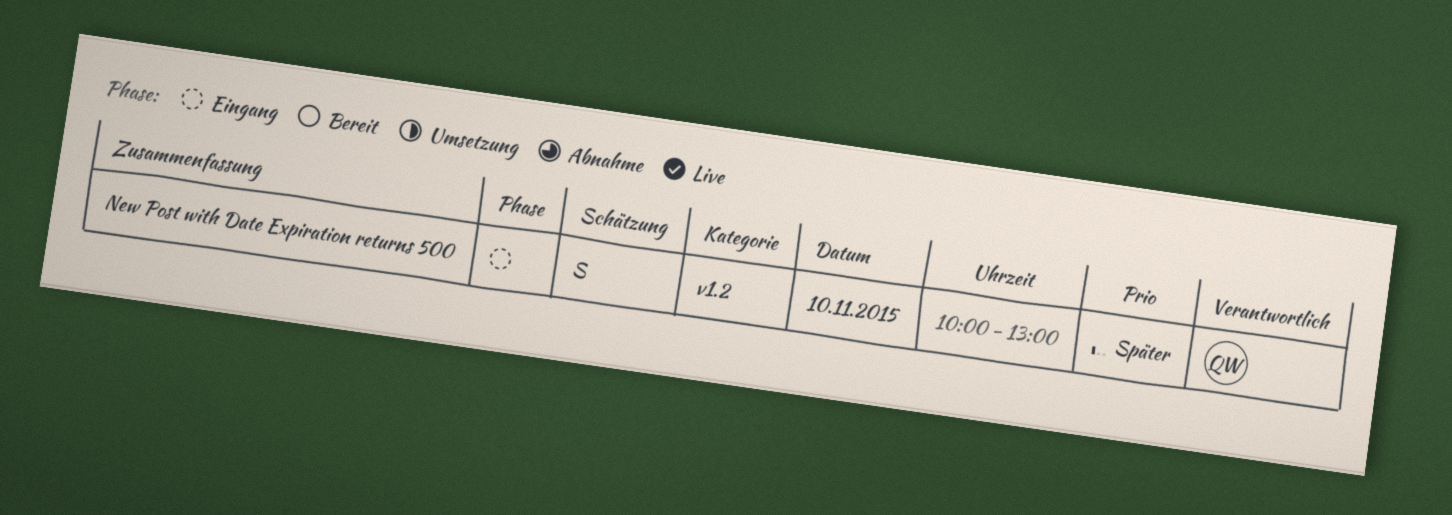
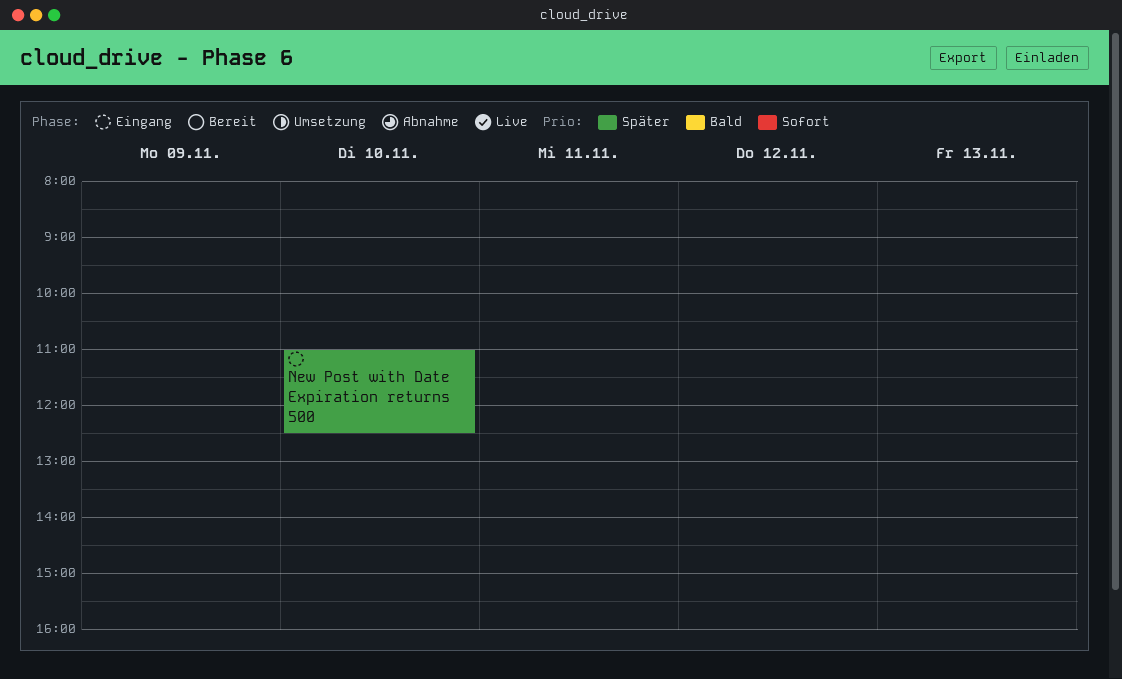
New Post with Date Expiration returns 500, begins: 10:00 -> 11:00
New Post with Date Expiration returns 500, ends: 13:00 -> 12:30

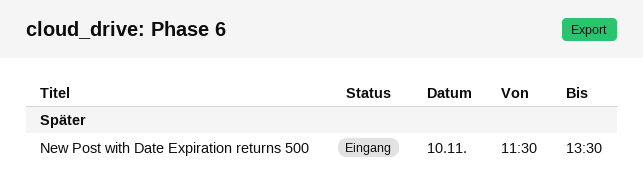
New Post with Date Expiration returns 500, begins: 11:00 -> 11:30
New Post with Date Expiration returns 500, ends: 12:30 -> 13:30

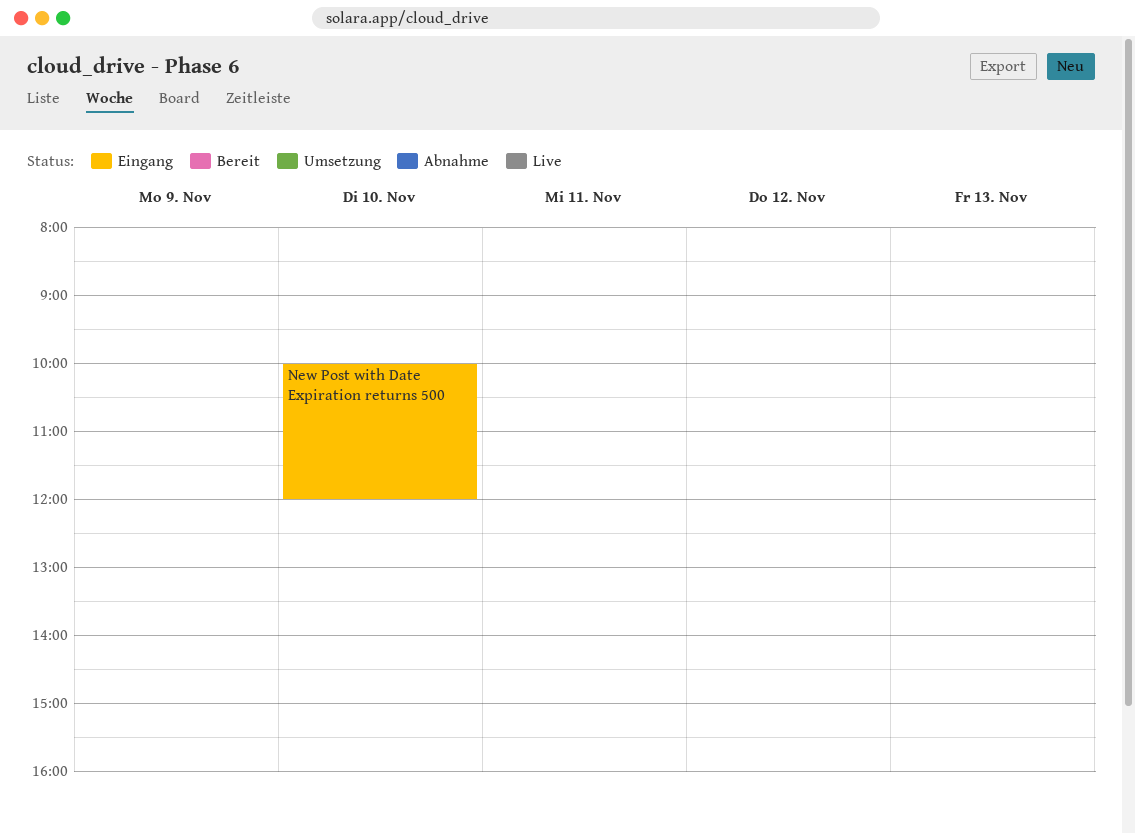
New Post with Date Expiration returns 500, begins: 11:30 -> 10:00
New Post with Date Expiration returns 500, ends: 13:30 -> 12:00

